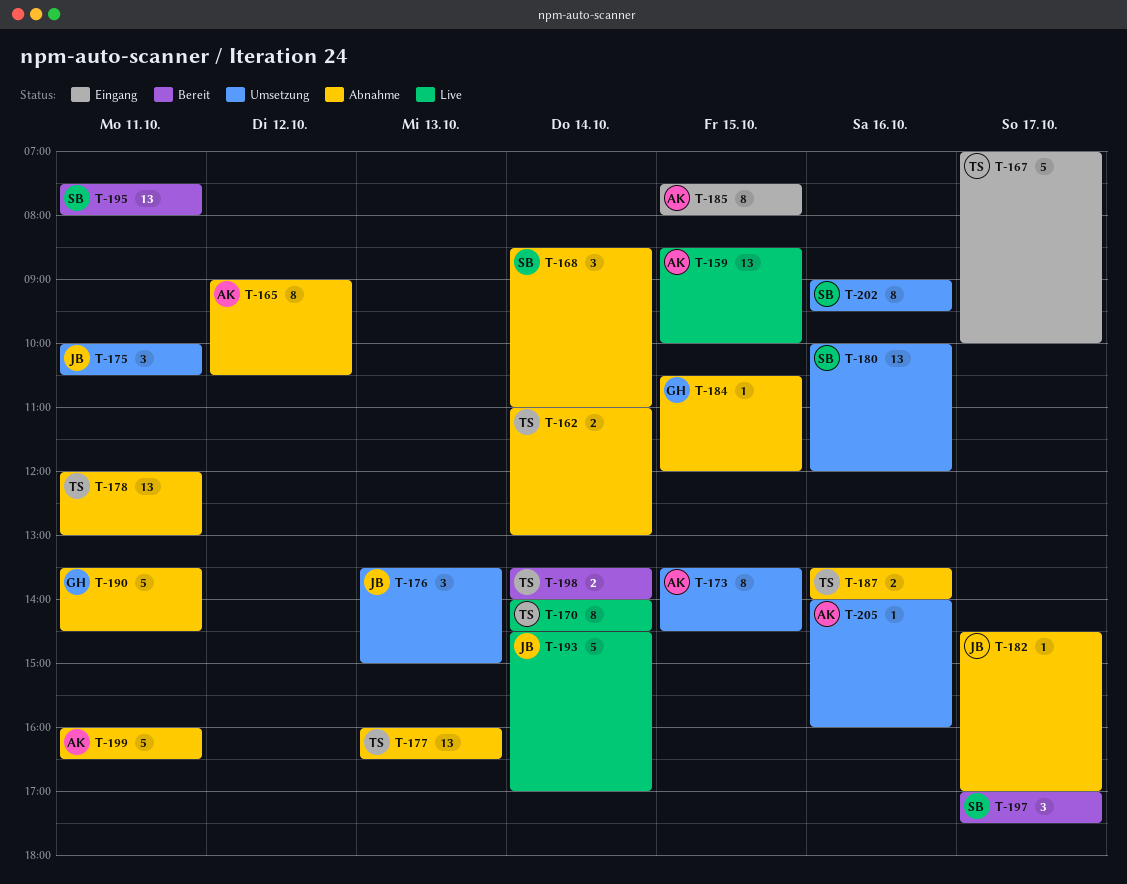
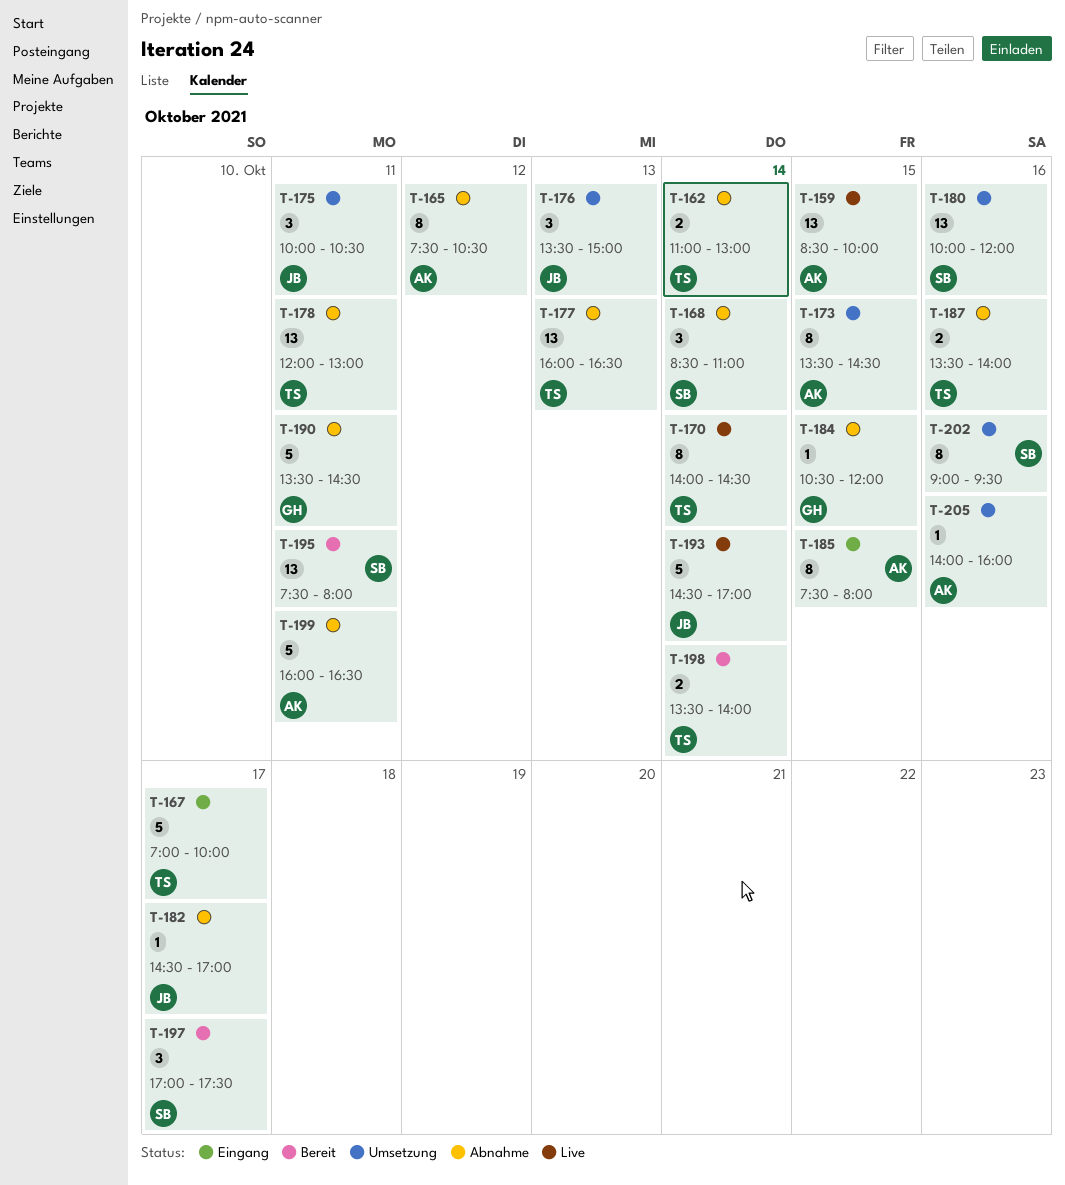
T-165, begins: 09:00 -> 07:30

